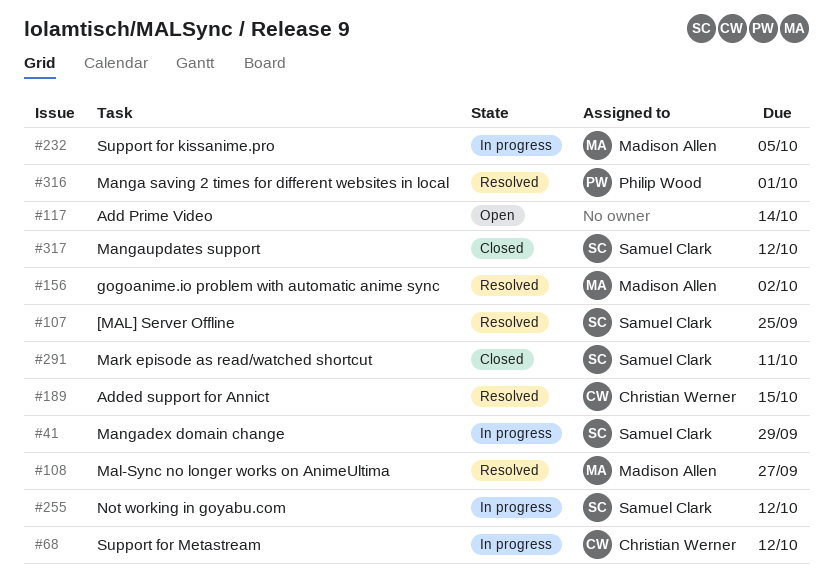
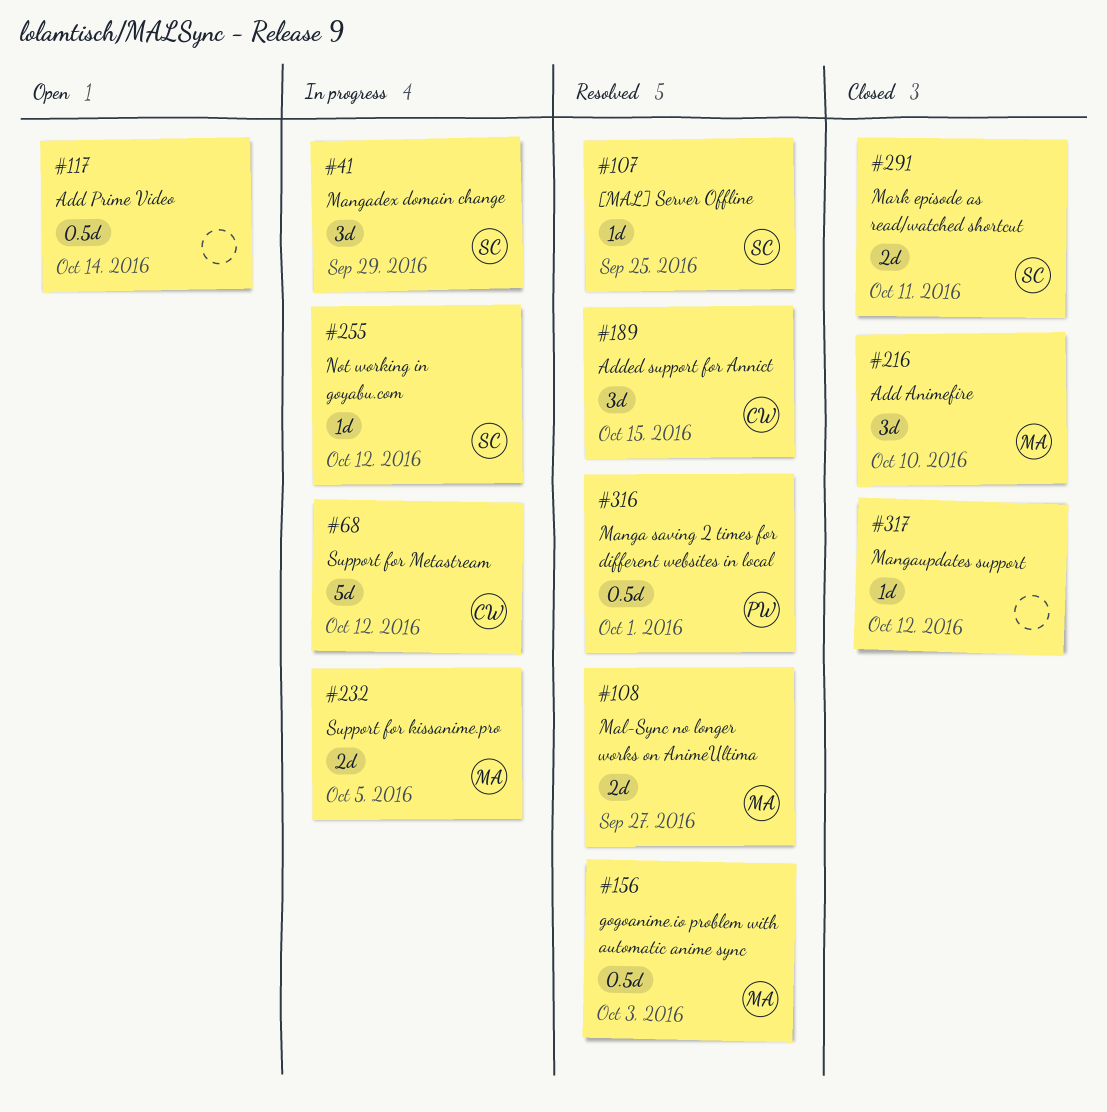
#156, due: Oct 2 -> Oct 3
#216: none -> present
#317, owner: Samuel Clark -> none

